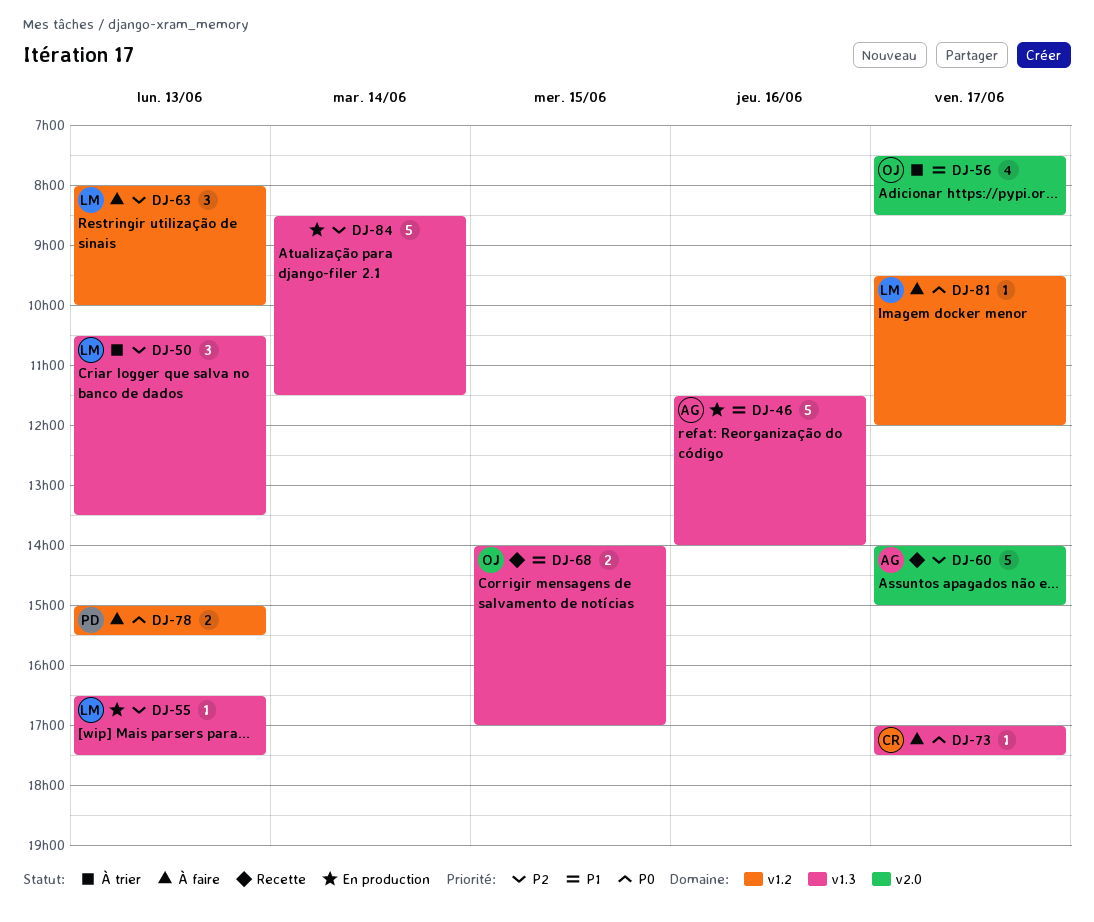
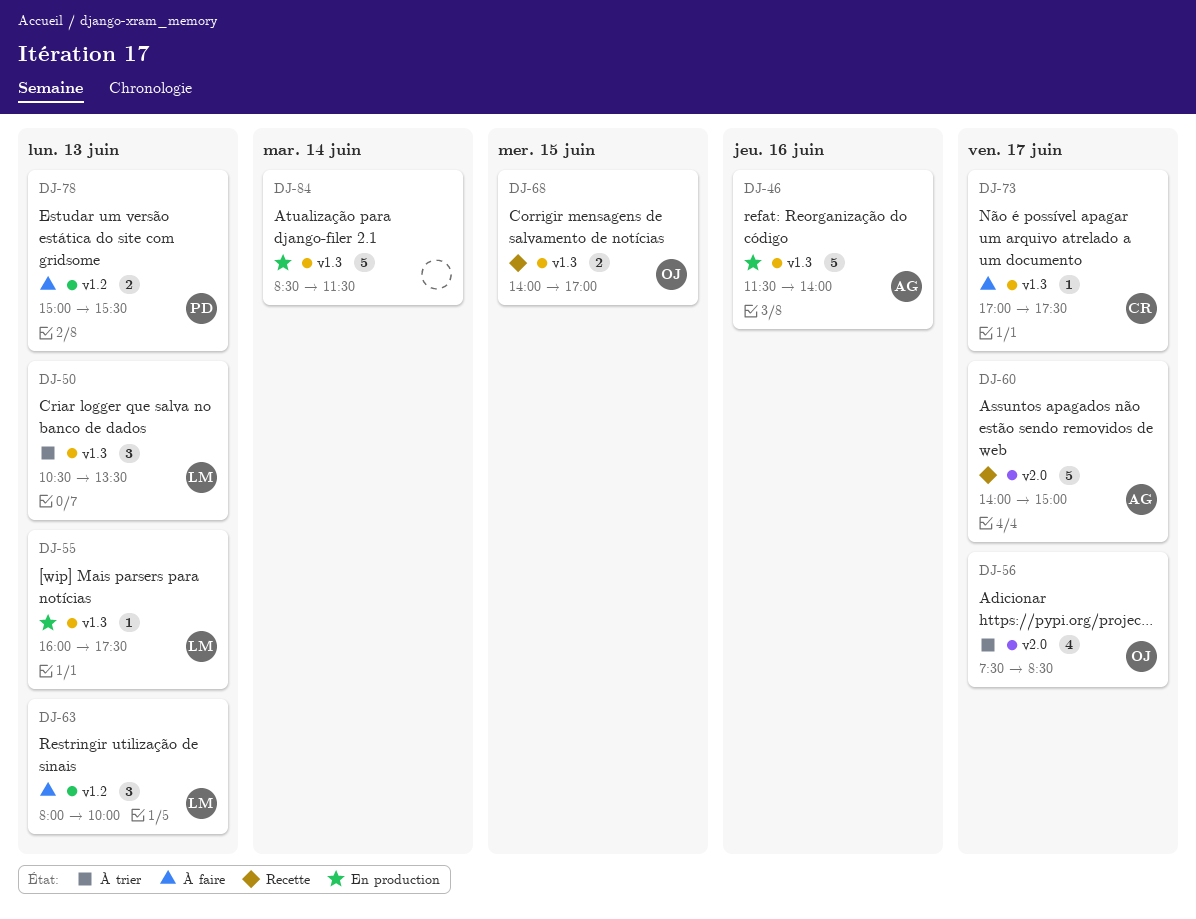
DJ-55, begins: 16:30 -> 16:00
DJ-81: present -> none

